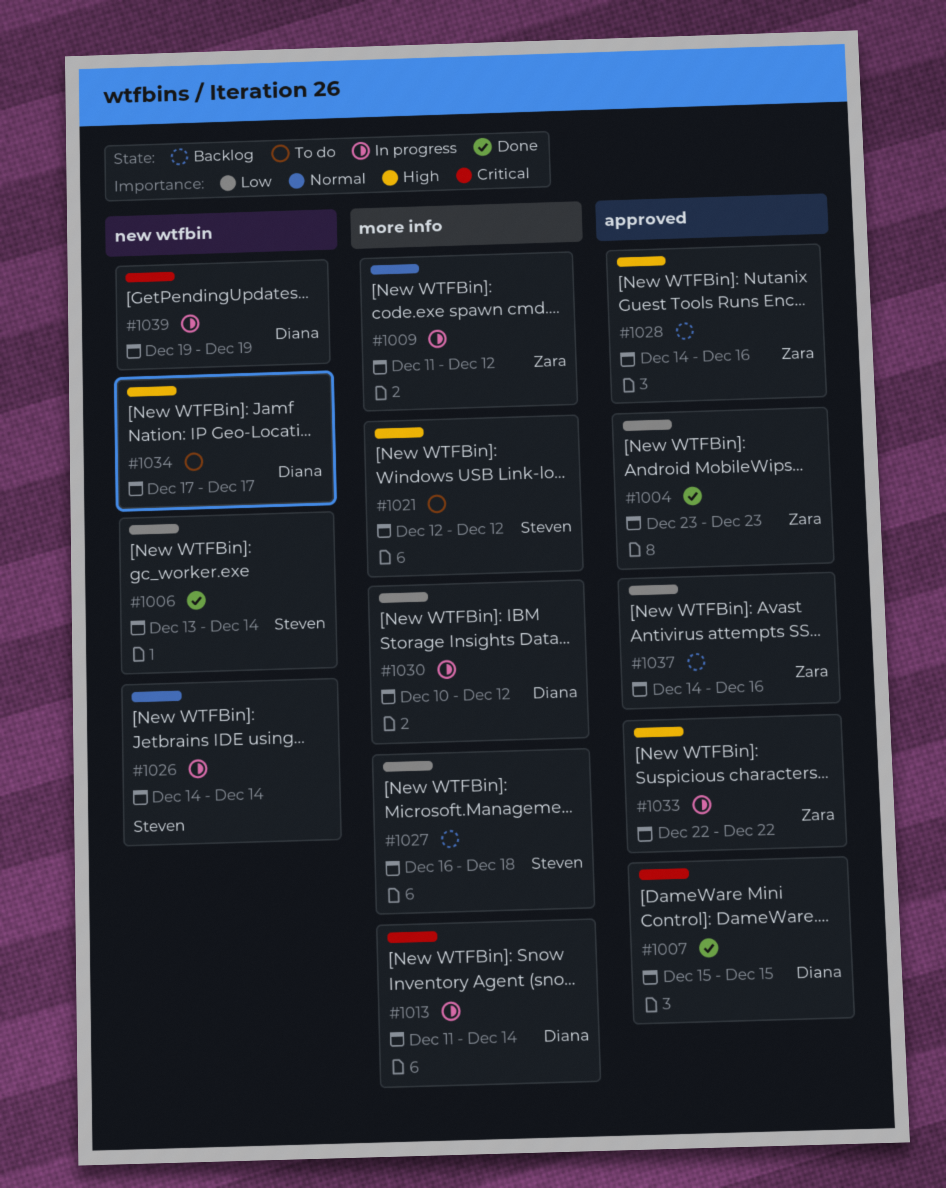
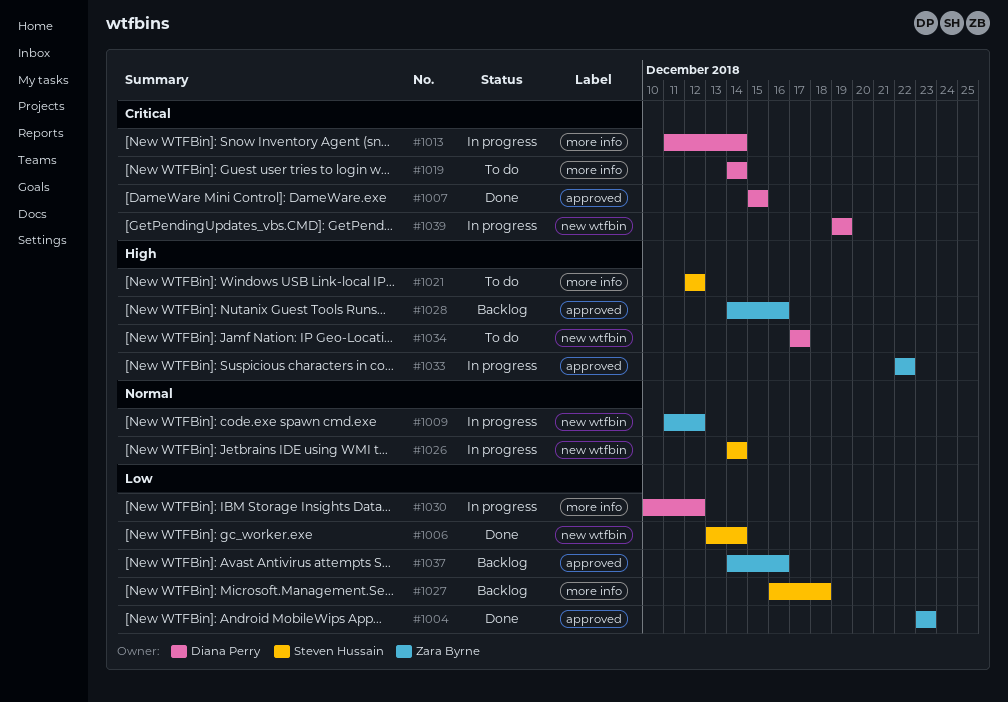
#1009, label: more info -> new wtfbin
#1019: none -> present

